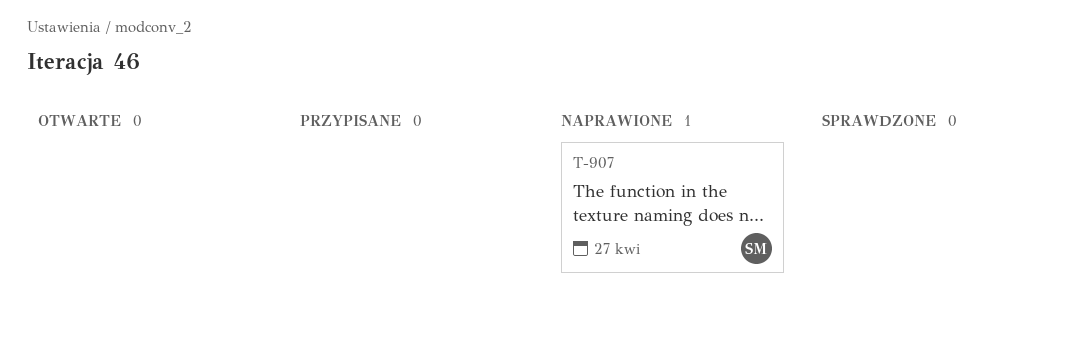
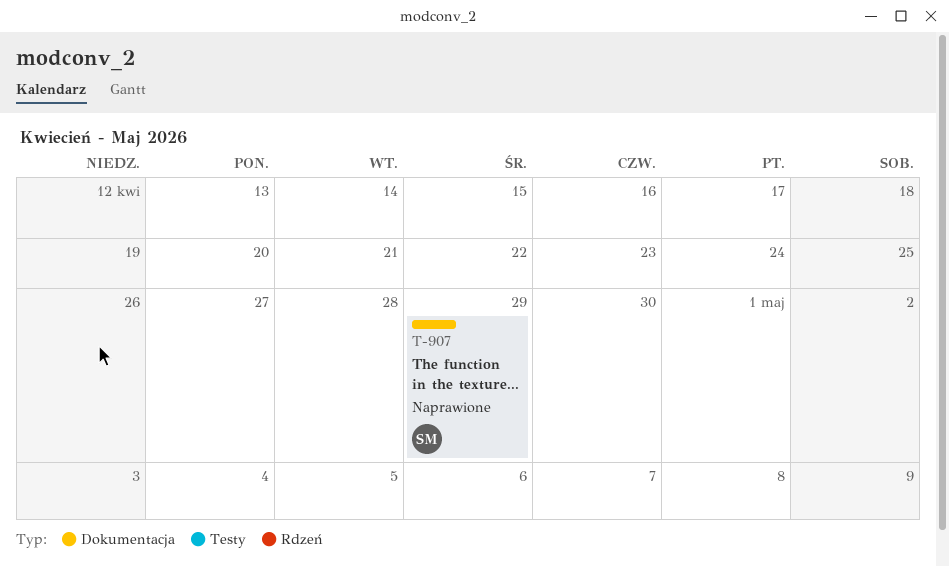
T-907, due: Apr 27 -> Apr 29

